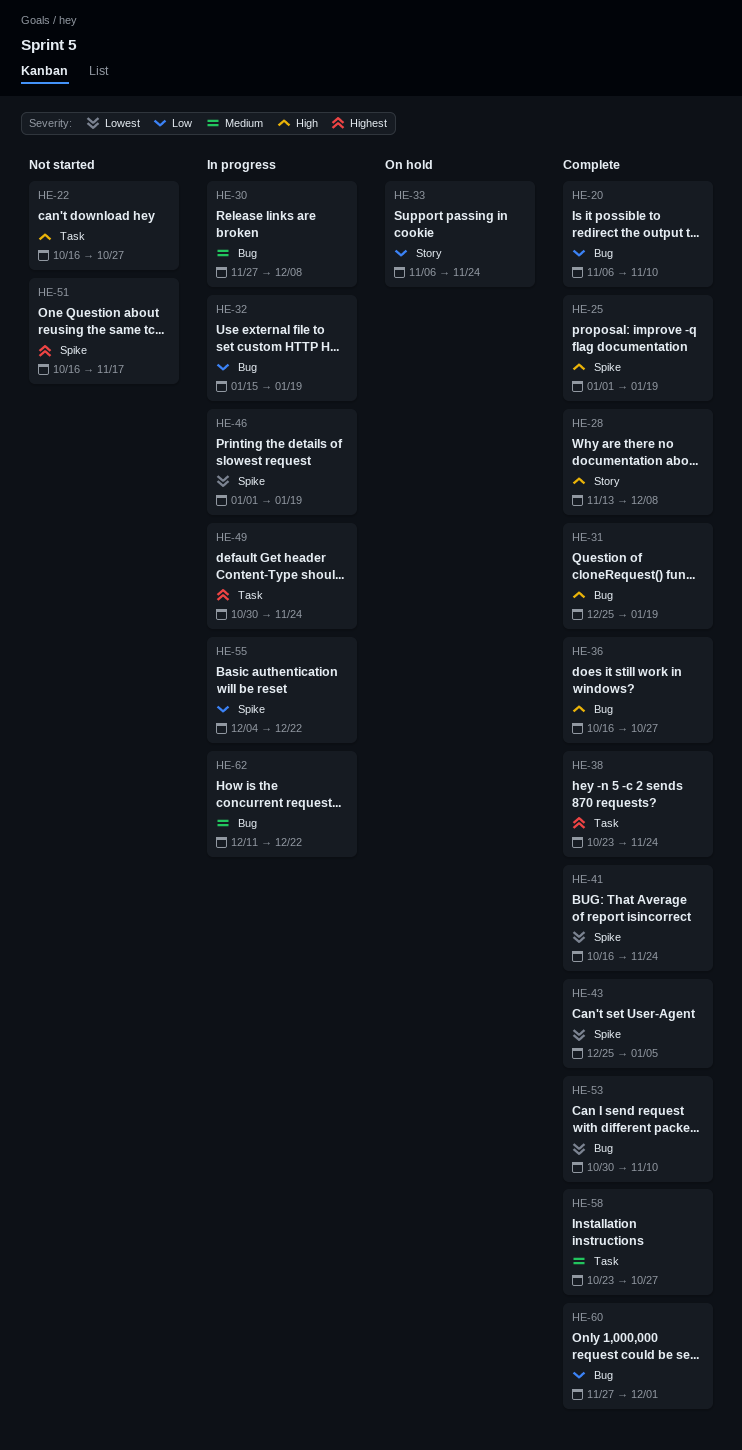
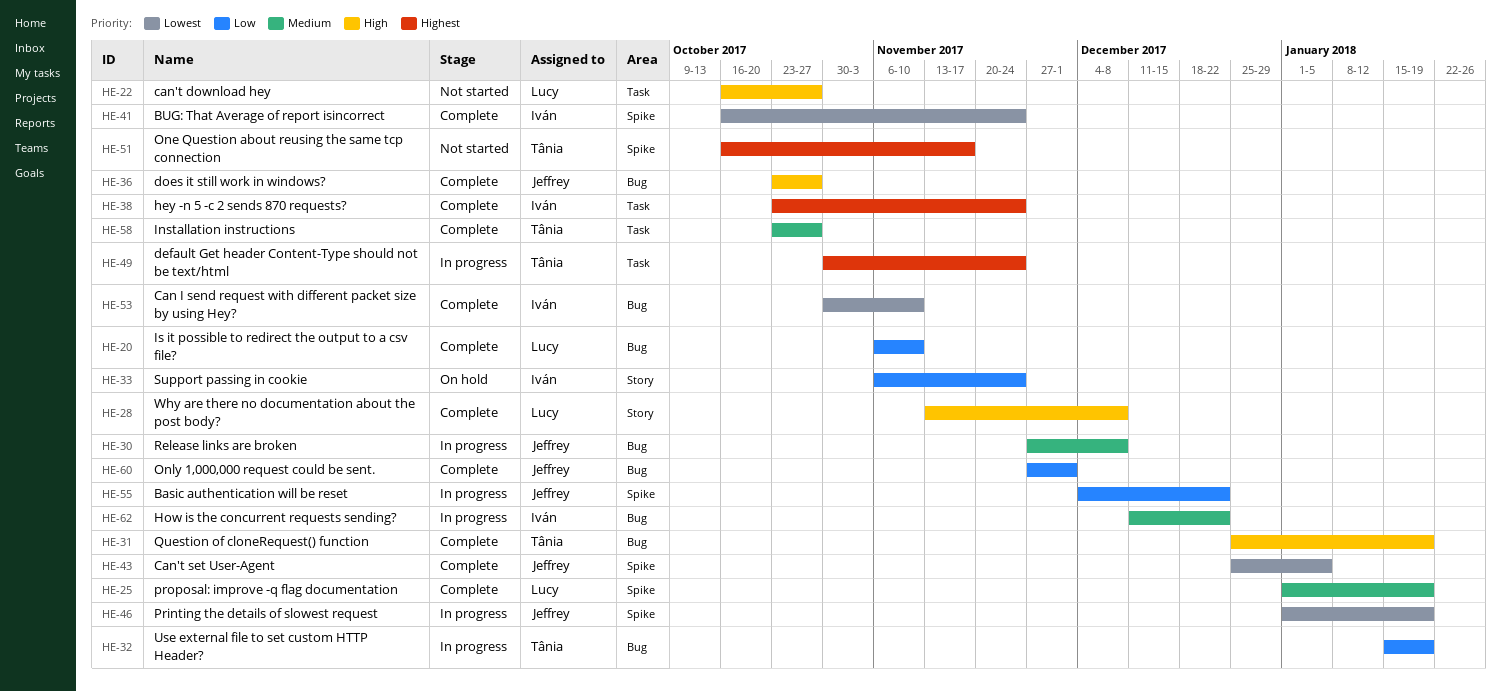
HE-25, priority: High -> Medium
HE-36, start: Oct 16 -> Oct 23

